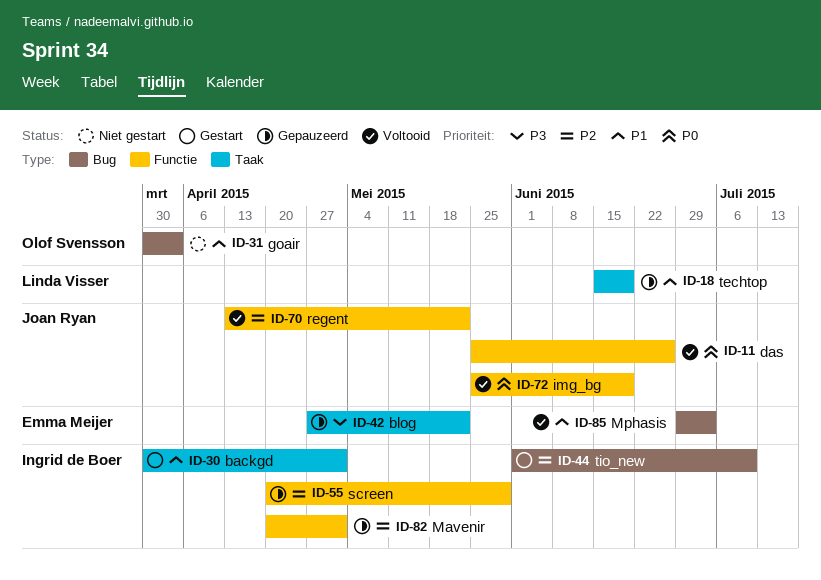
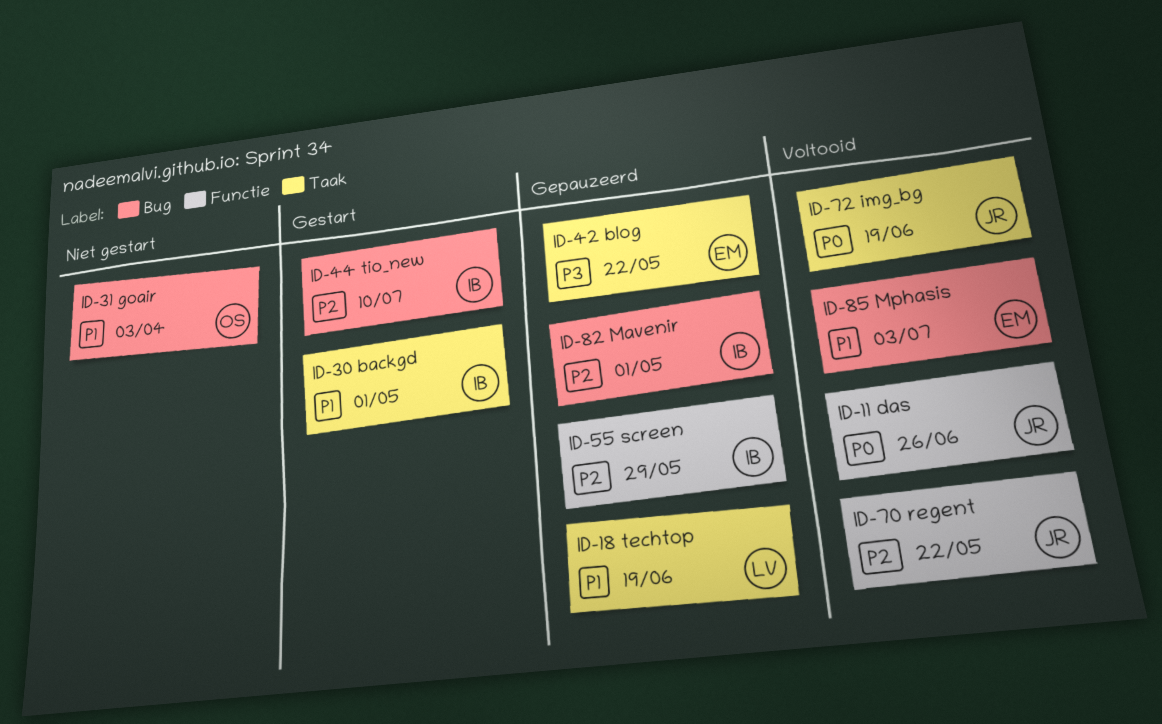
ID-72, label: Functie -> Taak
ID-82, label: Functie -> Bug

